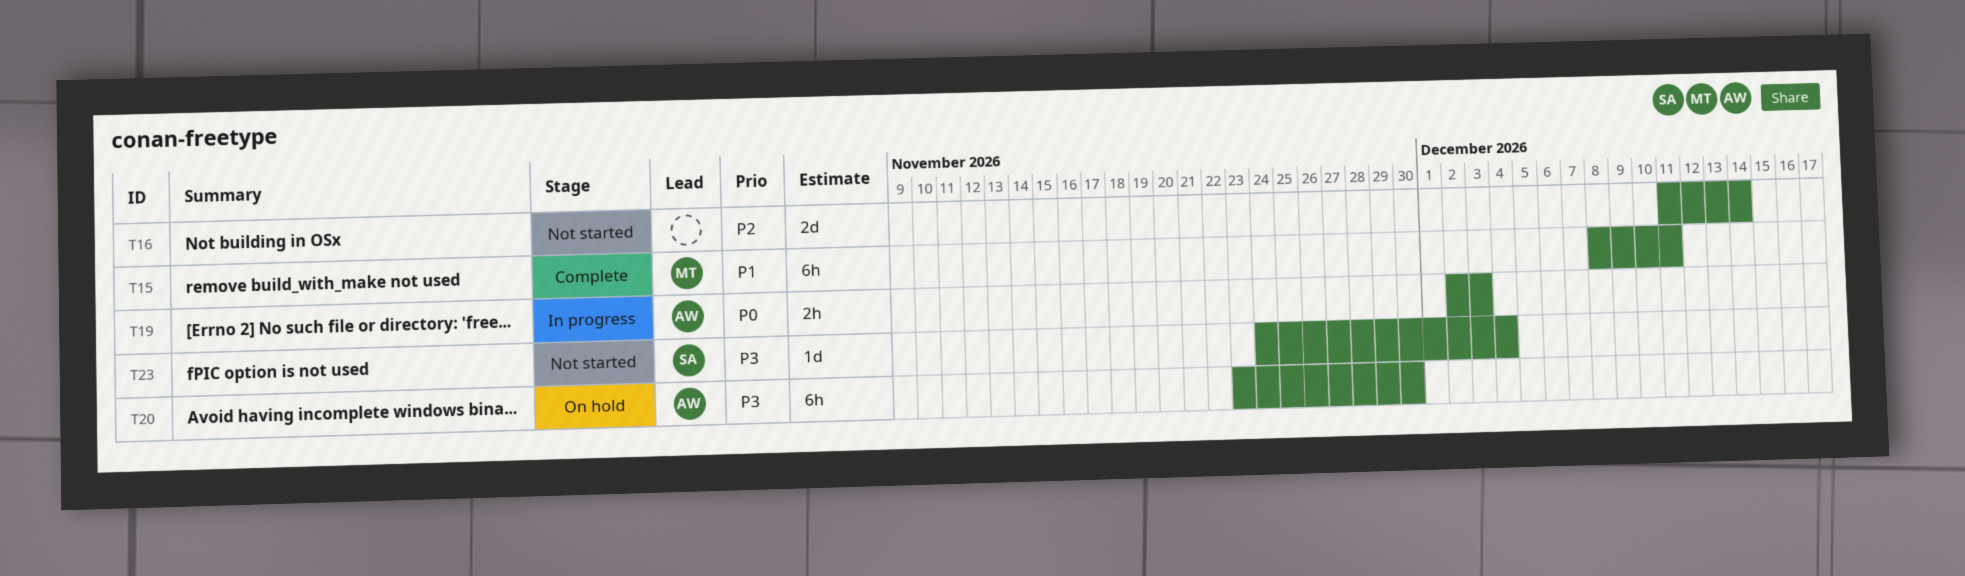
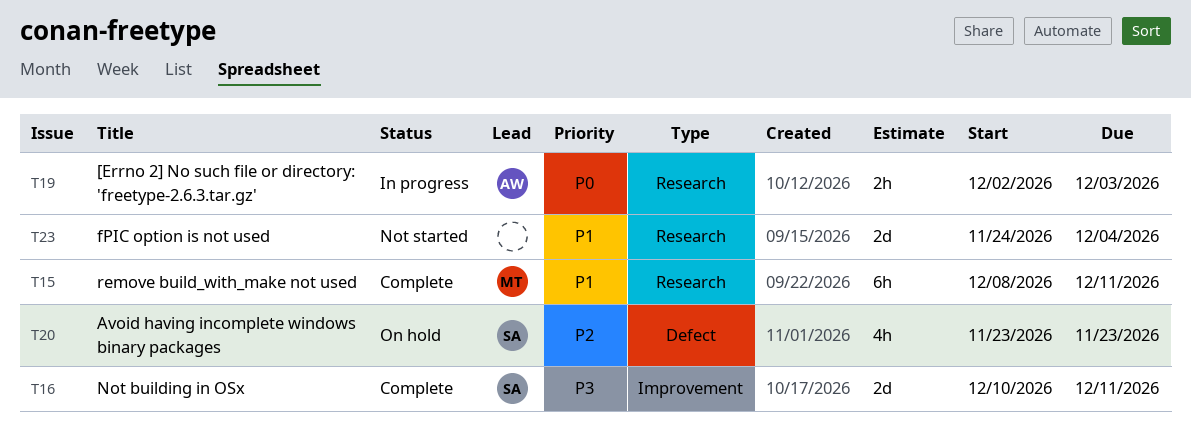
T16, status: Not started -> Complete
T16, owner: none -> SA
T16, priority: P2 -> P3
T16, start: Dec 11 -> Dec 10
T16, due: Dec 14 -> Dec 11
T20, owner: AW -> SA
T20, priority: P3 -> P2
T20, estimate: 6h -> 4h
T20, due: Nov 30 -> Nov 23
T23, owner: SA -> none
T23, priority: P3 -> P1
T23, estimate: 1d -> 2d

